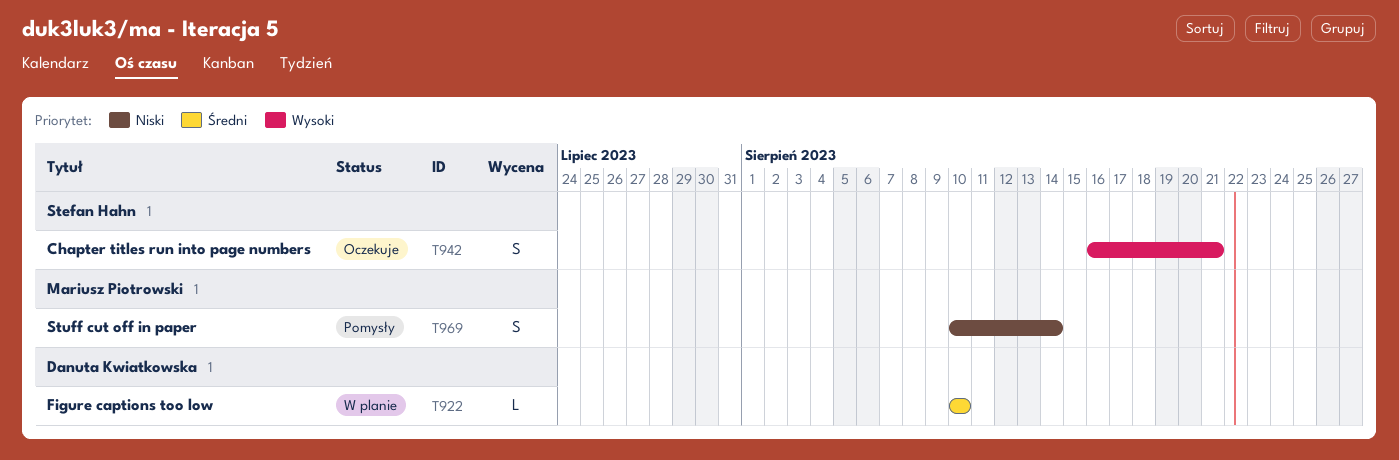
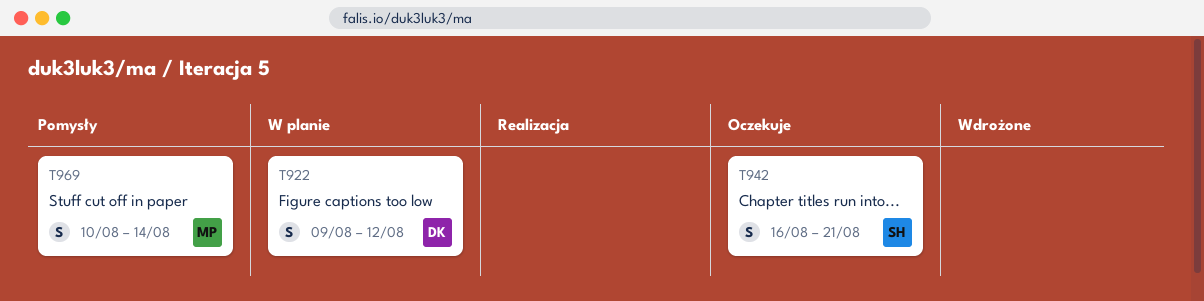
T922, estimate: L -> S
T922, start: Aug 10 -> Aug 9
T922, due: Aug 10 -> Aug 12

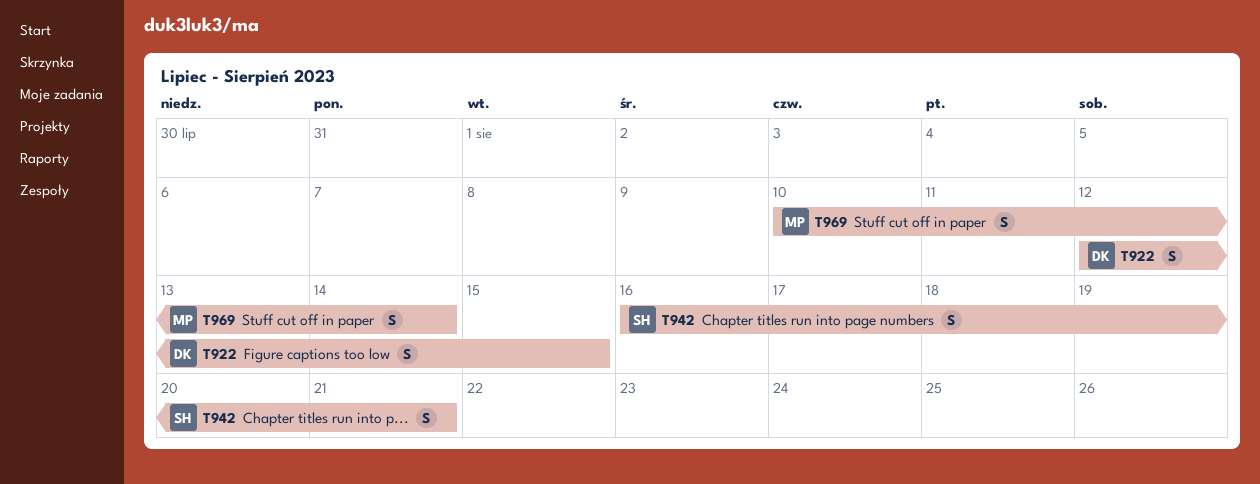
T922, start: Aug 9 -> Aug 12
T922, due: Aug 12 -> Aug 15

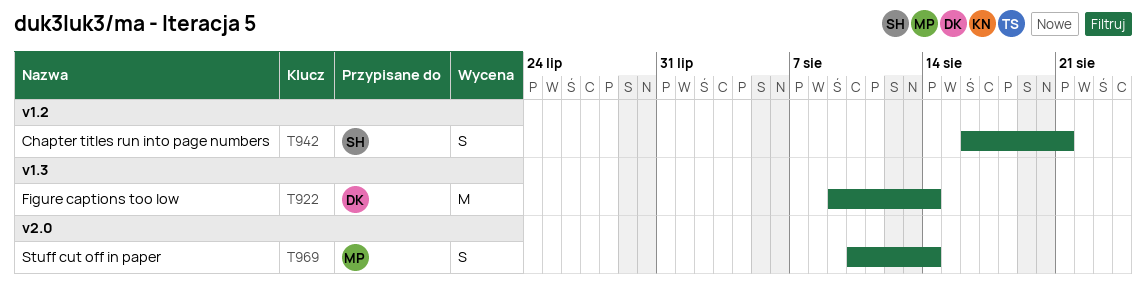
T922, estimate: S -> M
T922, start: Aug 12 -> Aug 9
T922, due: Aug 15 -> Aug 14

